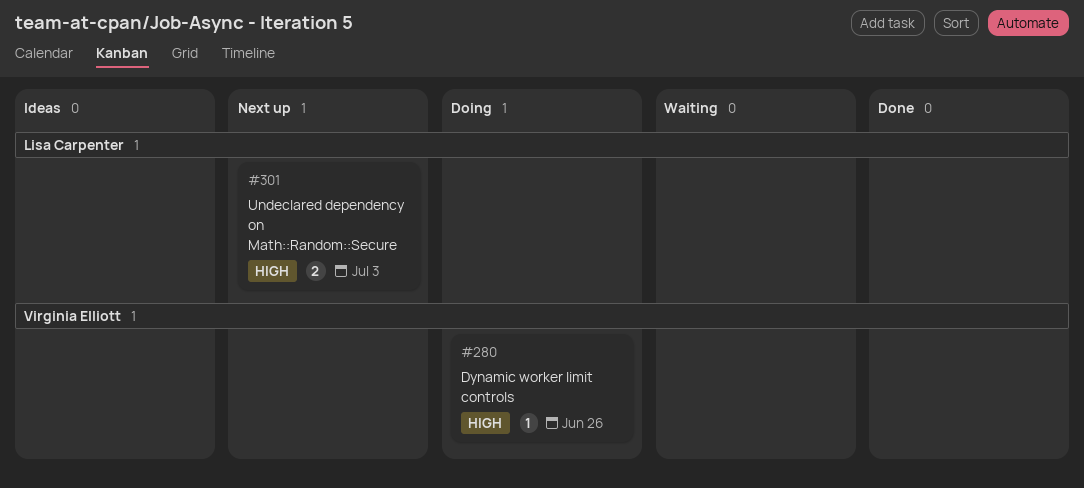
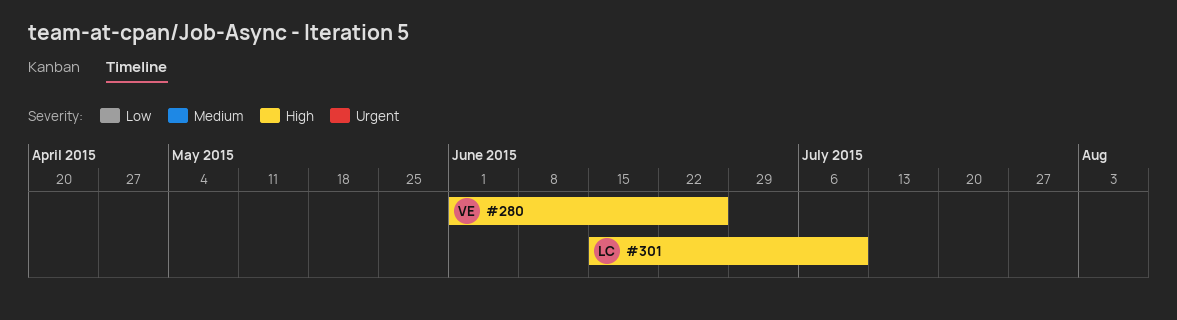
#301, due: Jul 3 -> Jul 10

